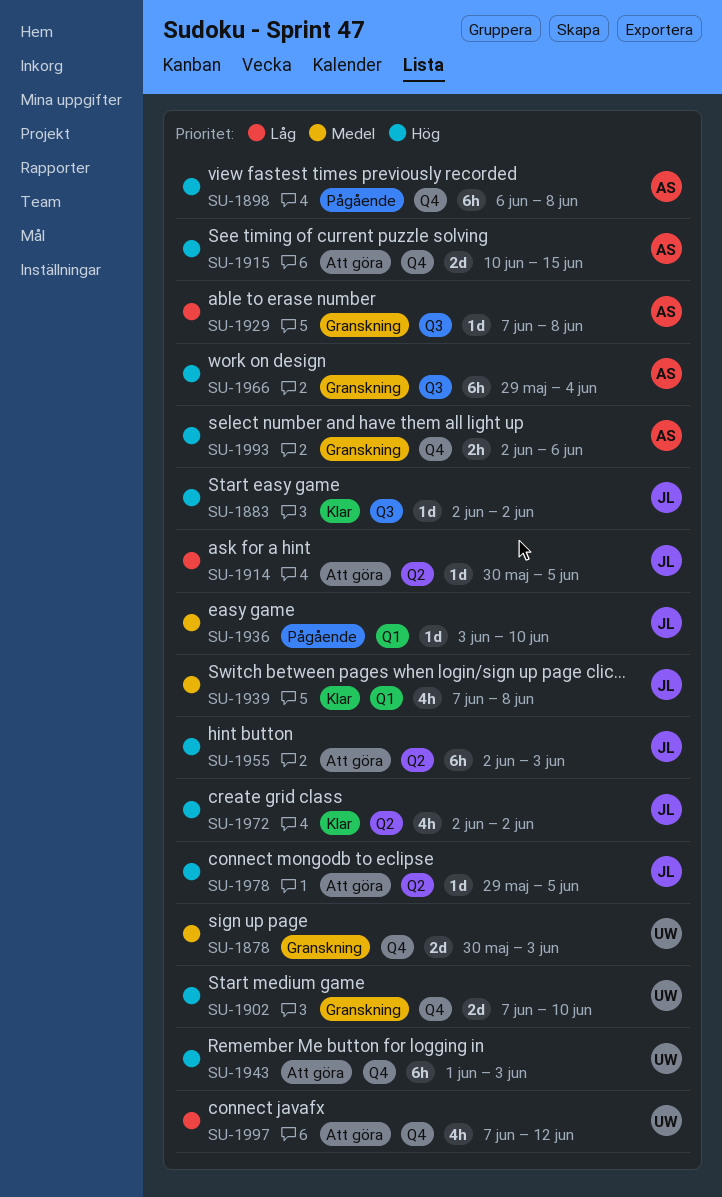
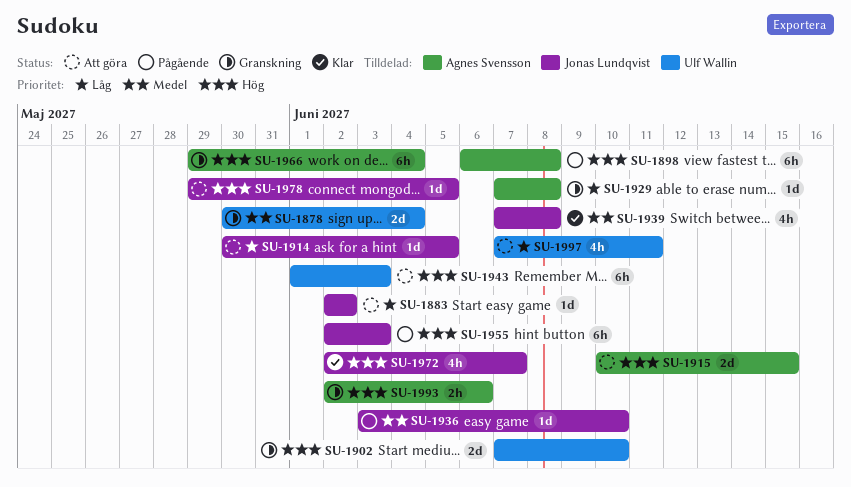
SU-1878, due: Jun 3 -> Jun 4
SU-1883, status: Klar -> Att göra
SU-1883, priority: Hög -> Låg
SU-1955, status: Att göra -> Pågående
SU-1972, due: Jun 2 -> Jun 7
SU-1997, due: Jun 12 -> Jun 11

